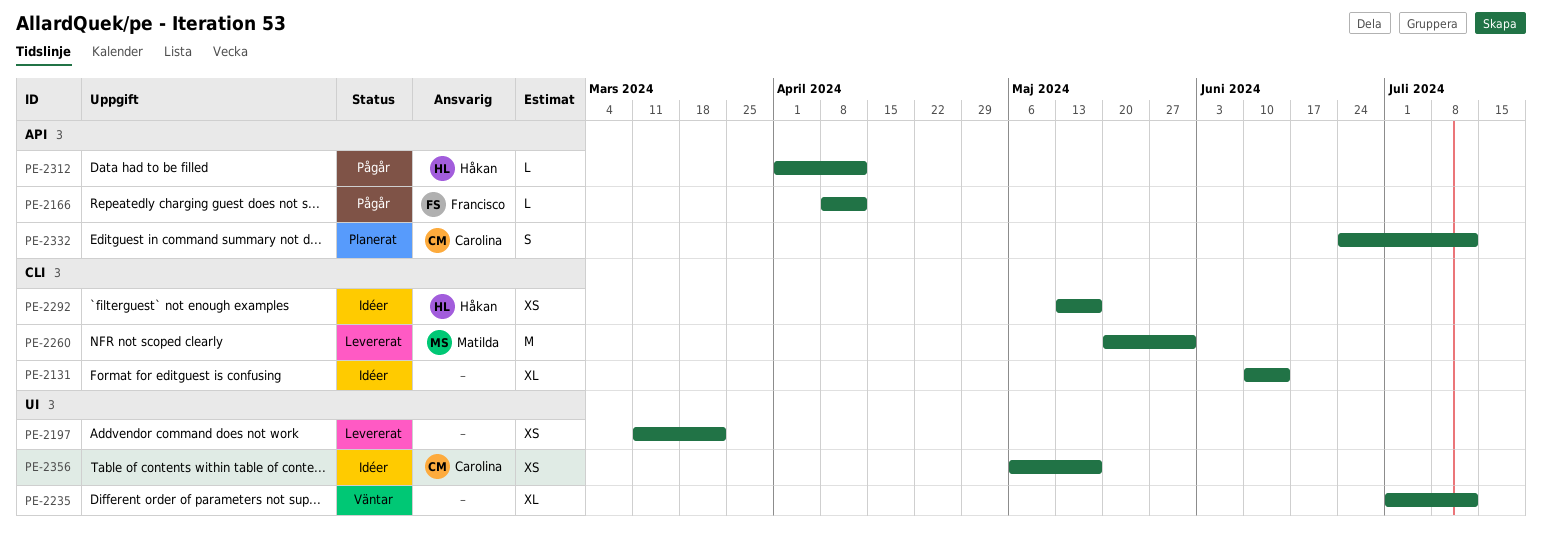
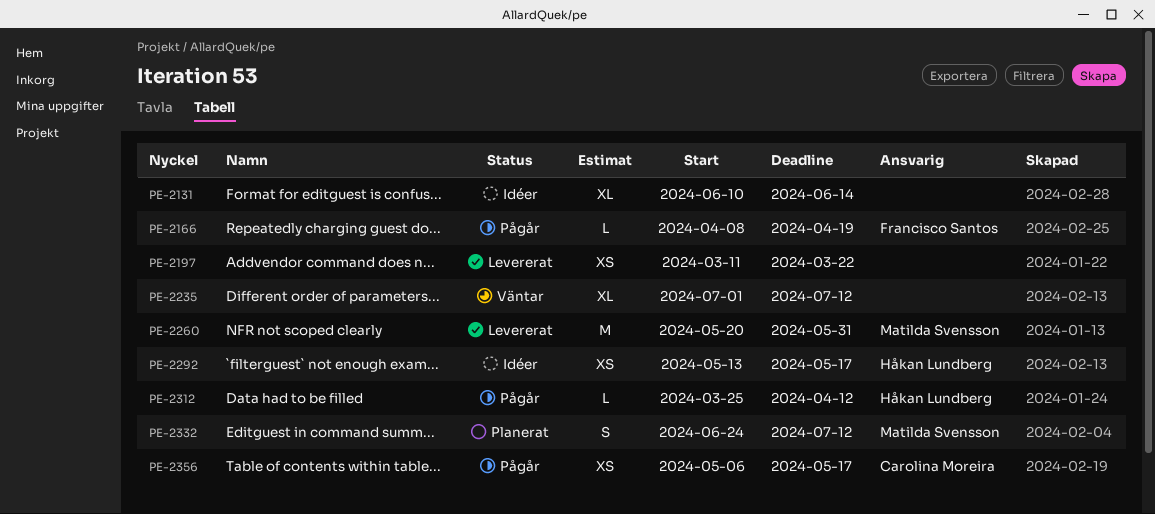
PE-2166, due: Apr 12 -> Apr 19
PE-2312, start: Apr 1 -> Mar 25
PE-2332, owner: Carolina Moreira -> Matilda Svensson
PE-2356, status: Idéer -> Pågår

